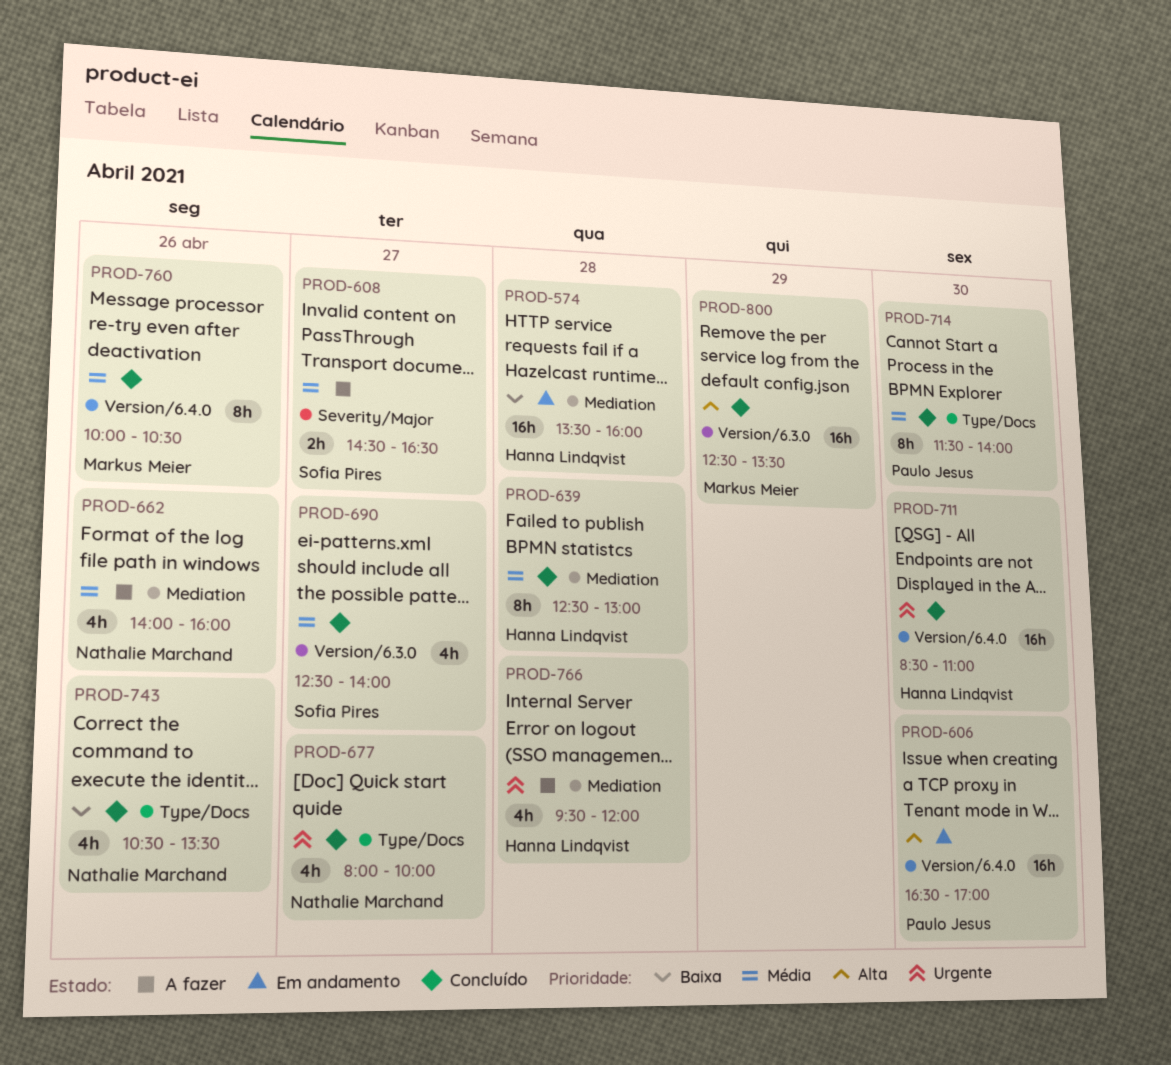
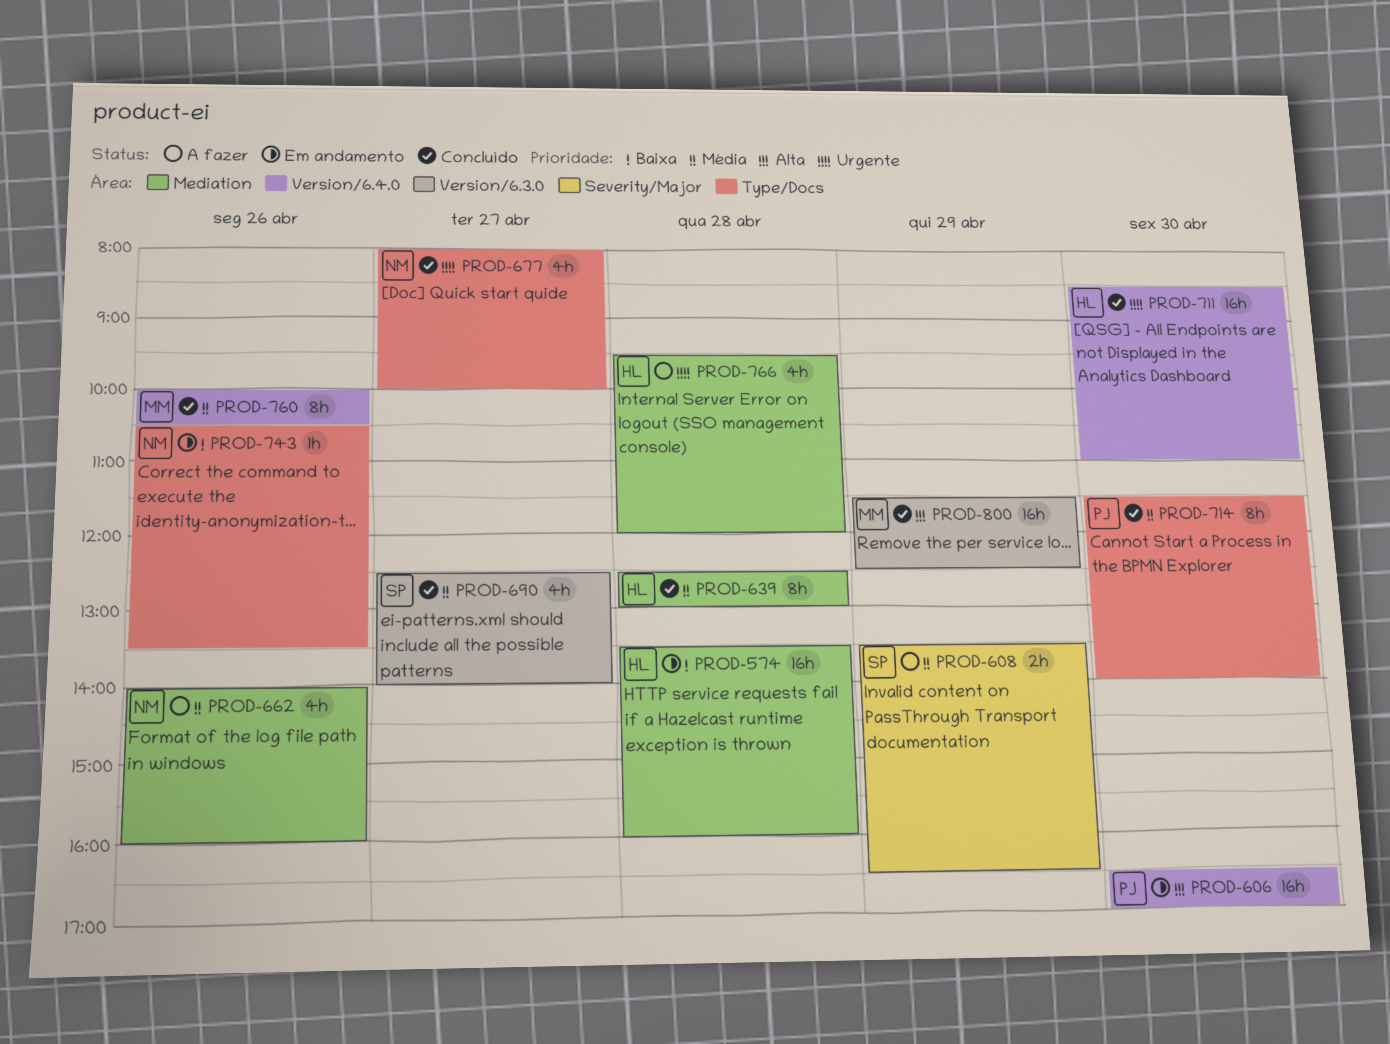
PROD-608, day: Apr 27 -> Apr 29
PROD-608, begins: 14:30 -> 13:30
PROD-743, status: Concluído -> Em andamento
PROD-743, estimate: 4h -> 1h
PROD-800, begins: 12:30 -> 11:30
PROD-800, ends: 13:30 -> 12:30

